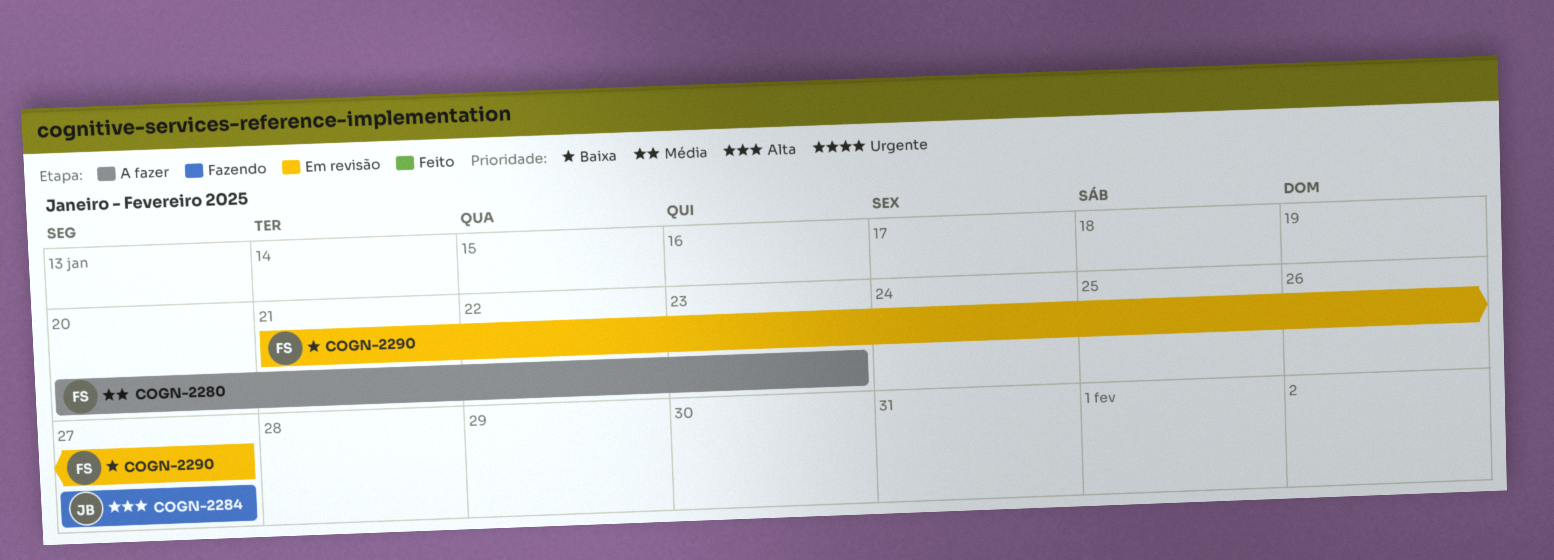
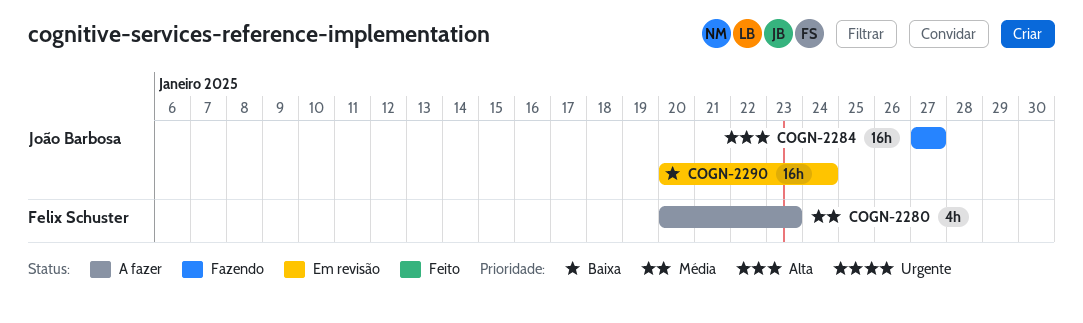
COGN-2290, owner: Felix Schuster -> João Barbosa
COGN-2290, start: Jan 21 -> Jan 20
COGN-2290, due: Jan 27 -> Jan 24

